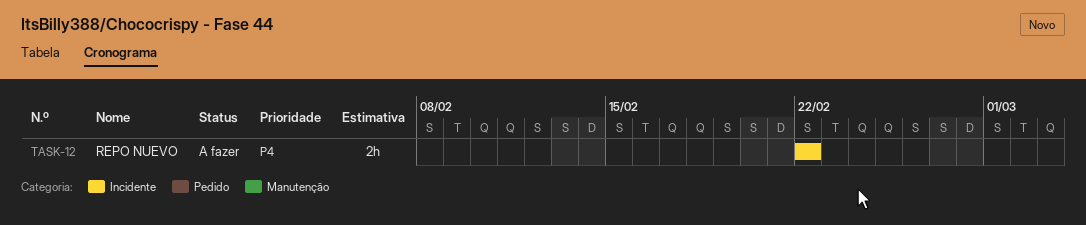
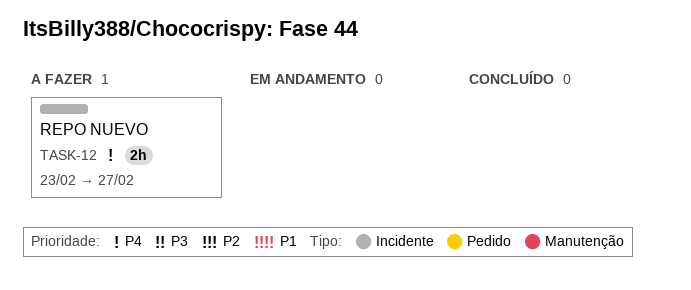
TASK-12, start: Feb 22 -> Feb 23
TASK-12, due: Feb 22 -> Feb 27

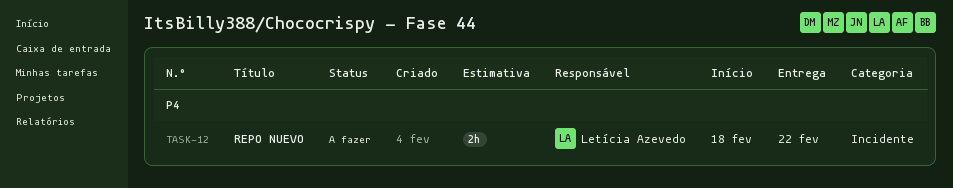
TASK-12, start: Feb 23 -> Feb 18
TASK-12, due: Feb 27 -> Feb 22

